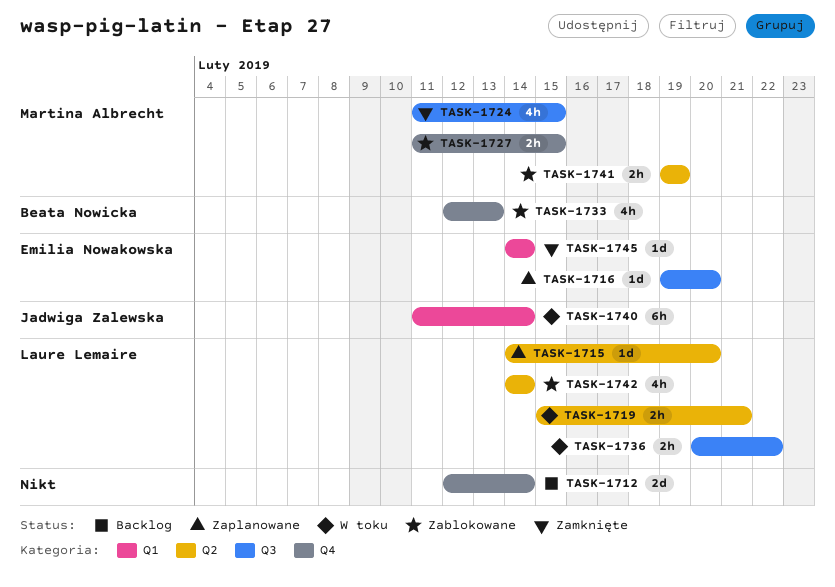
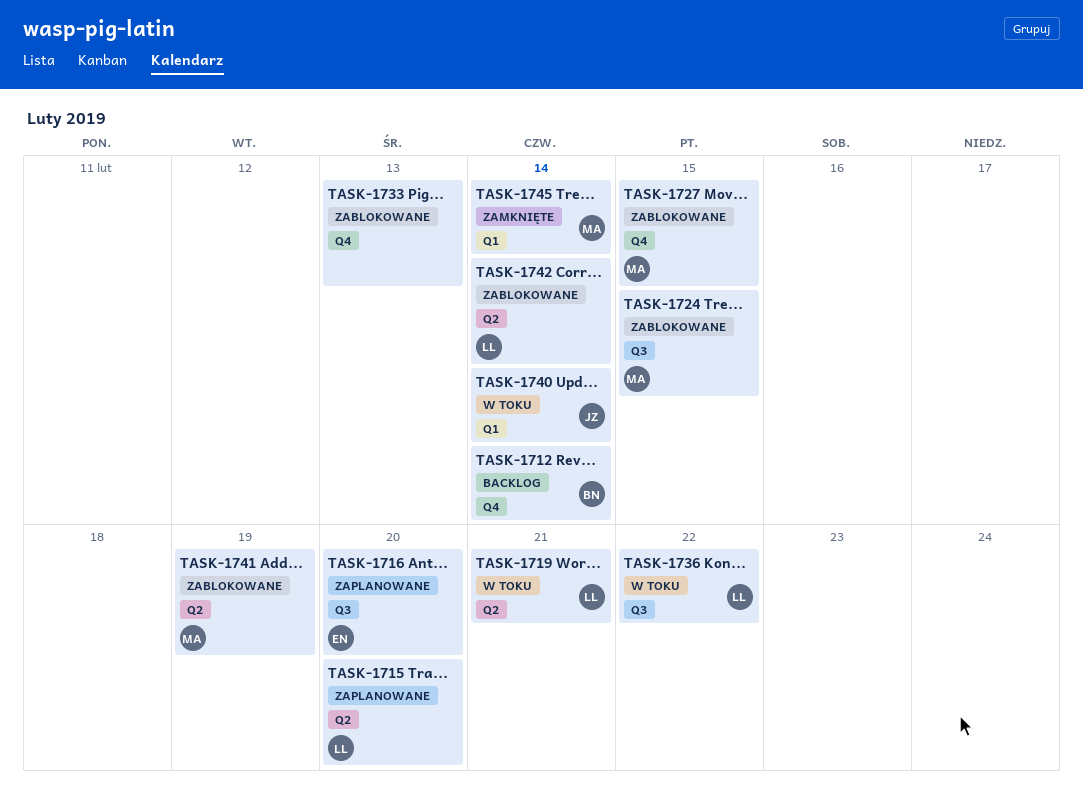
TASK-1712, owner: none -> Beata Nowicka
TASK-1724, status: Zamknięte -> Zablokowane
TASK-1733, owner: Beata Nowicka -> none
TASK-1745, owner: Emilia Nowakowska -> Martina Albrecht

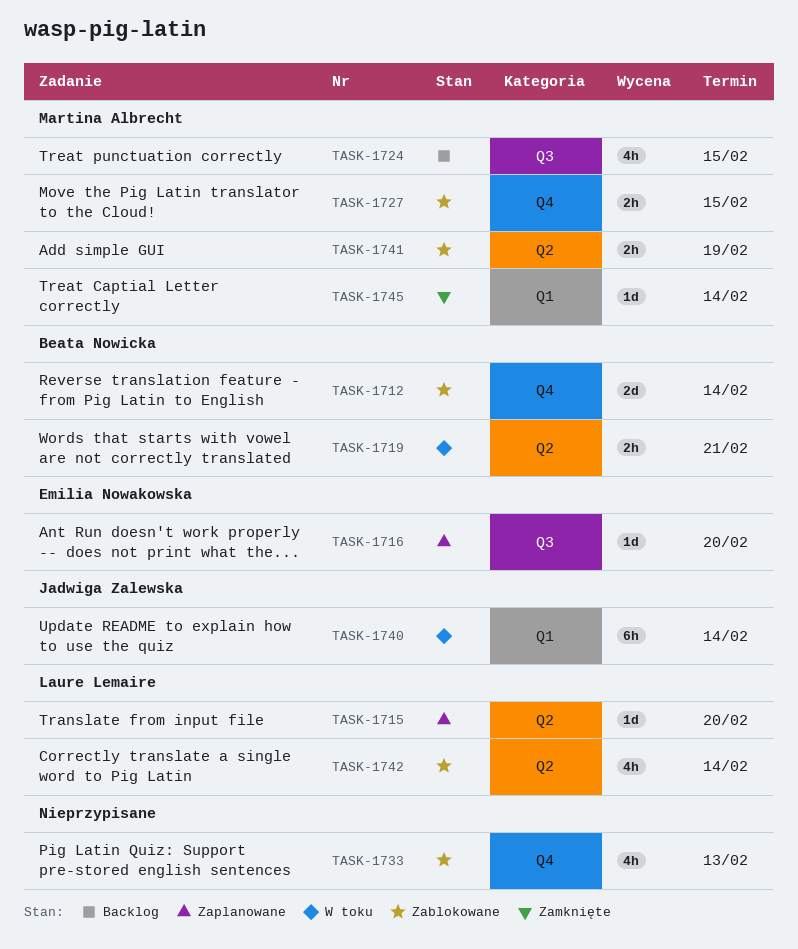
TASK-1712, status: Backlog -> Zablokowane
TASK-1719, owner: Laure Lemaire -> Beata Nowicka
TASK-1724, status: Zablokowane -> Backlog
TASK-1736: present -> none

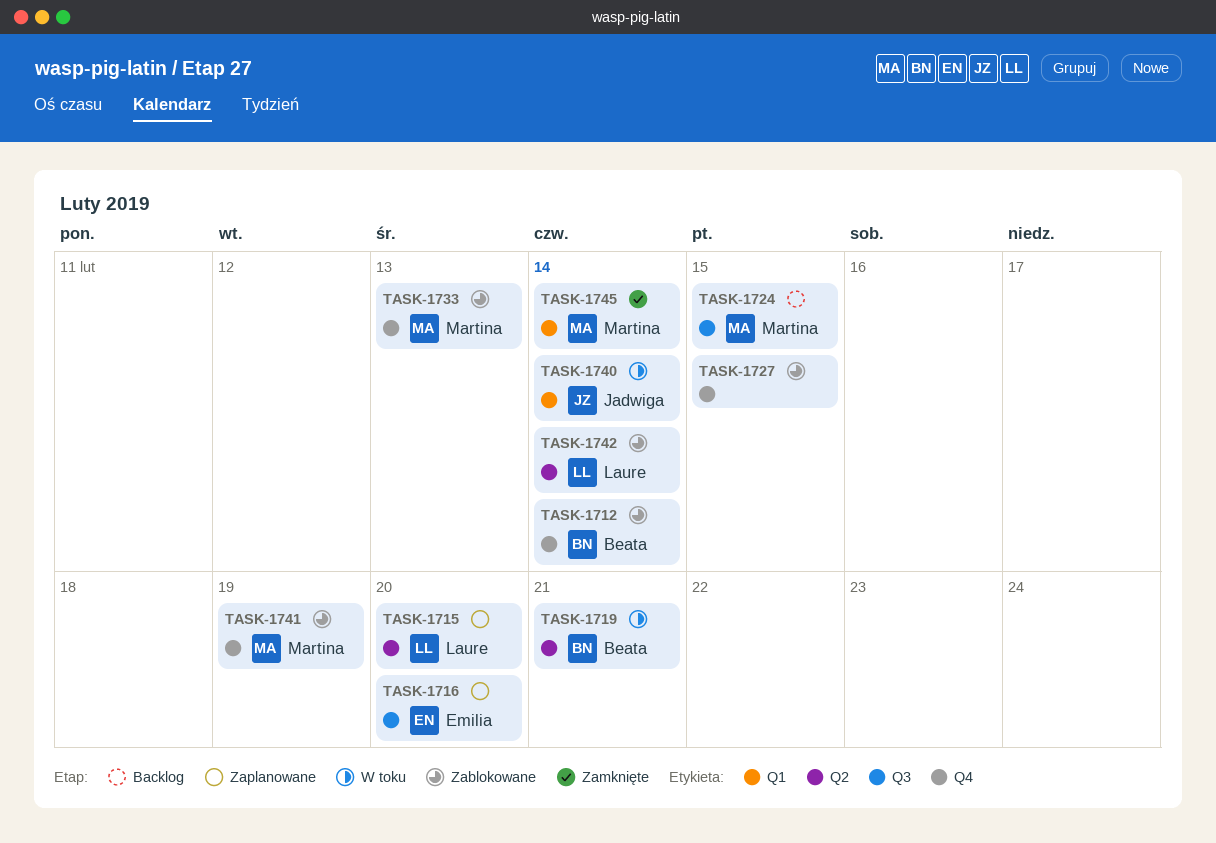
TASK-1727, owner: Martina Albrecht -> none
TASK-1733, owner: none -> Martina Albrecht
TASK-1741, label: Q2 -> Q4

